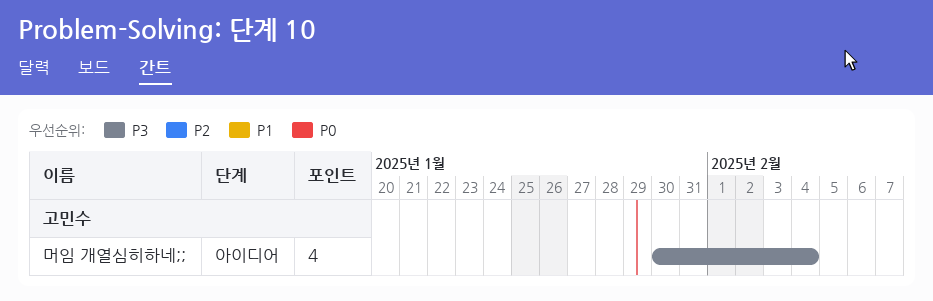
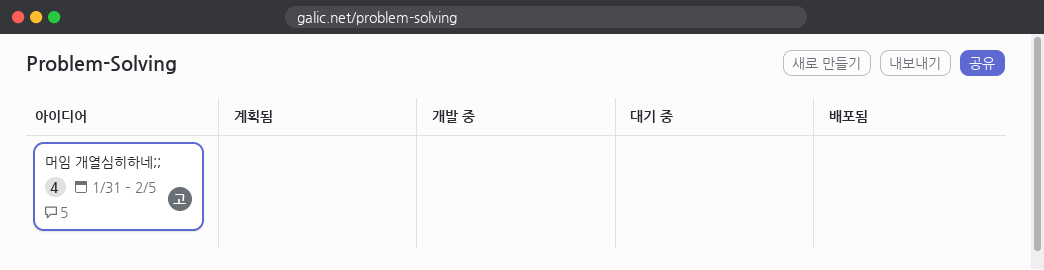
머임 개열심히하네;;, start: Jan 30 -> Jan 31
머임 개열심히하네;;, due: Feb 4 -> Feb 5

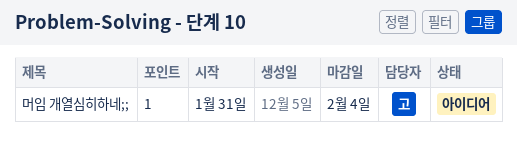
머임 개열심히하네;;, estimate: 4 -> 1
머임 개열심히하네;;, due: Feb 5 -> Feb 4

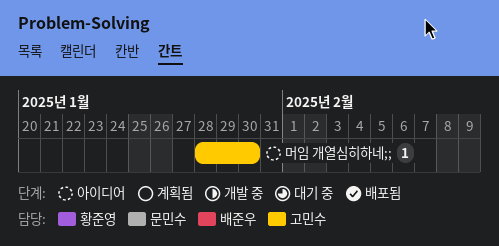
머임 개열심히하네;;, start: Jan 31 -> Jan 28
머임 개열심히하네;;, due: Feb 4 -> Jan 30

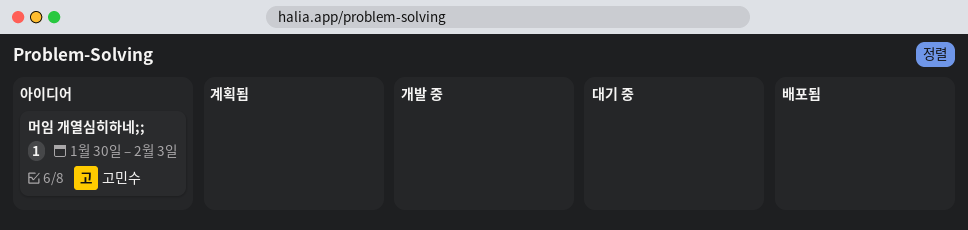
머임 개열심히하네;;, start: Jan 28 -> Jan 30
머임 개열심히하네;;, due: Jan 30 -> Feb 3

